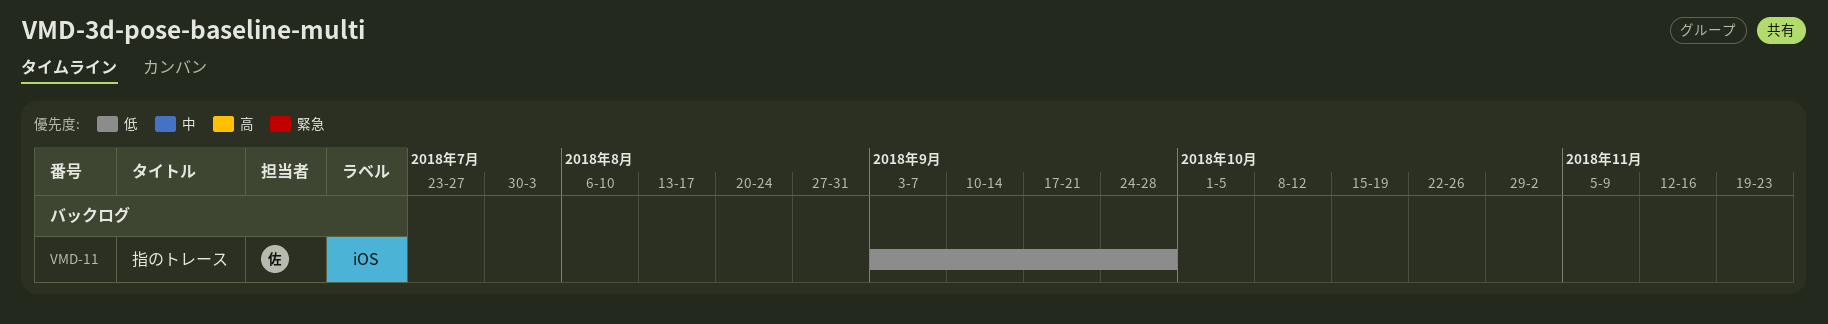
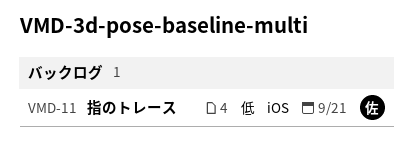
VMD-11, due: Sep 28 -> Sep 21

